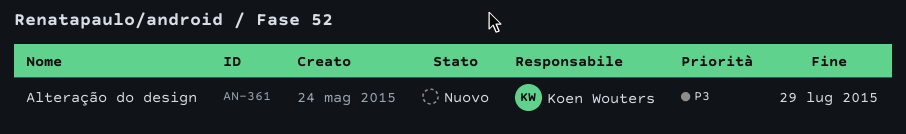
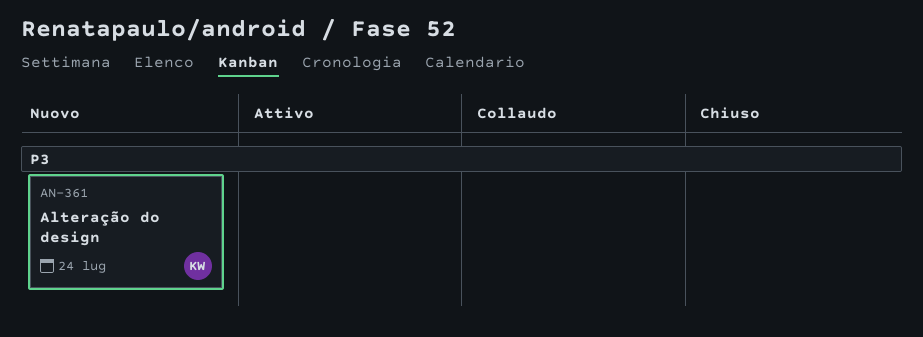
AN-361, due: Jul 29 -> Jul 24

